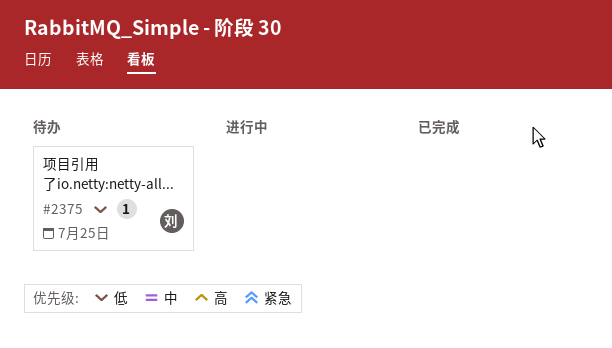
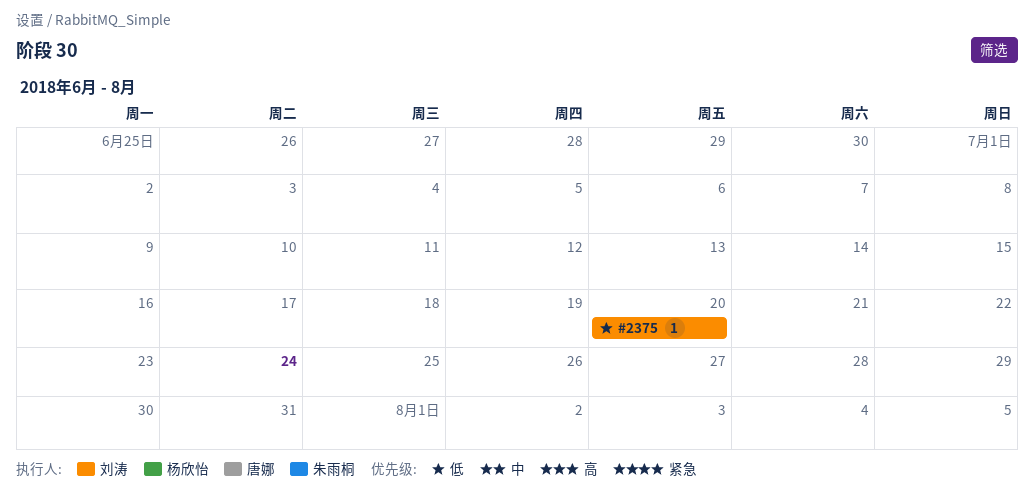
#2375, due: Jul 25 -> Jul 20

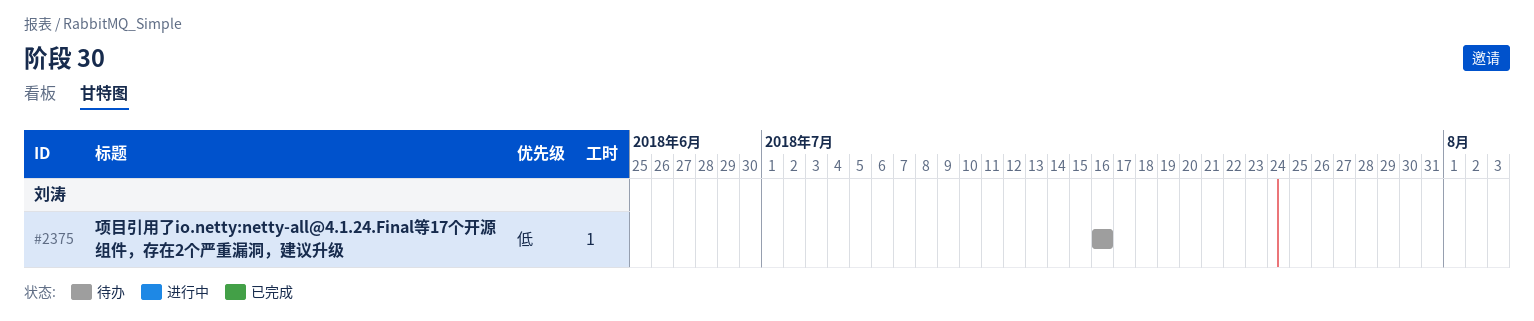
#2375, start: Jul 20 -> Jul 16
#2375, due: Jul 20 -> Jul 16

